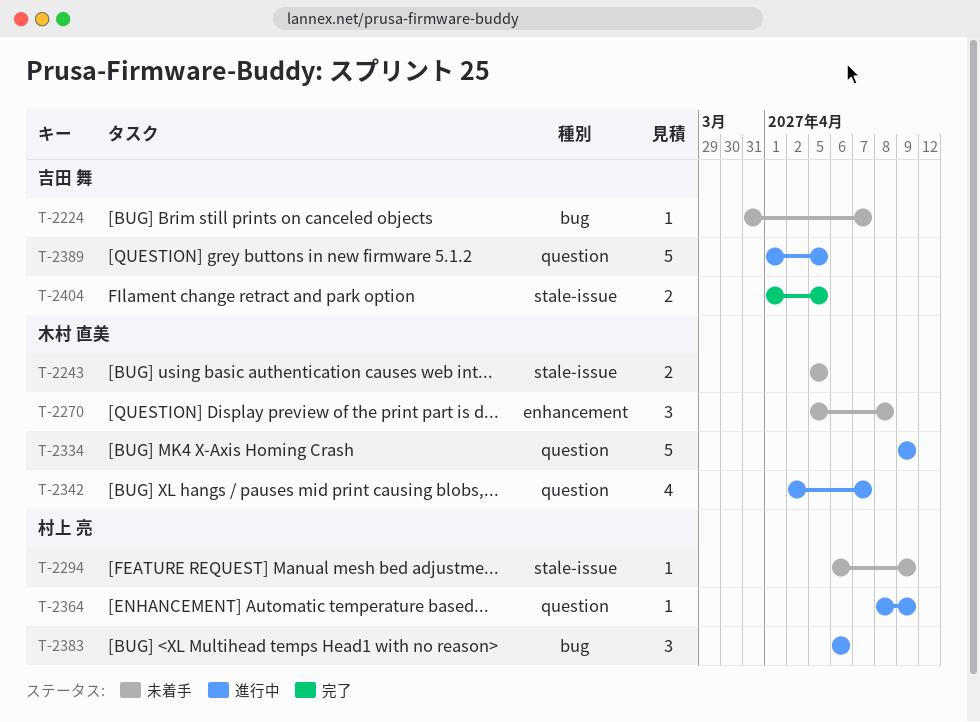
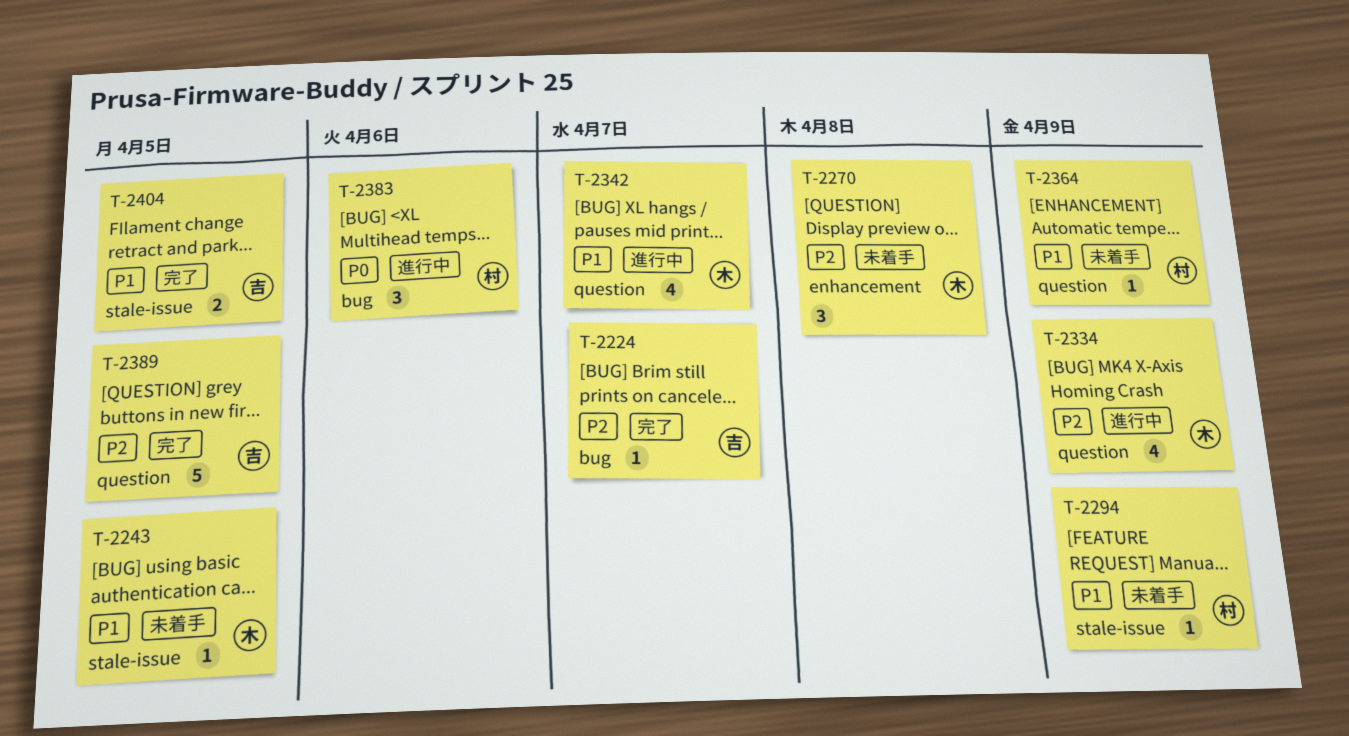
T-2224, status: 未着手 -> 完了
T-2243, estimate: 2 -> 1
T-2334, estimate: 5 -> 4
T-2364, status: 進行中 -> 未着手
T-2389, status: 進行中 -> 完了

